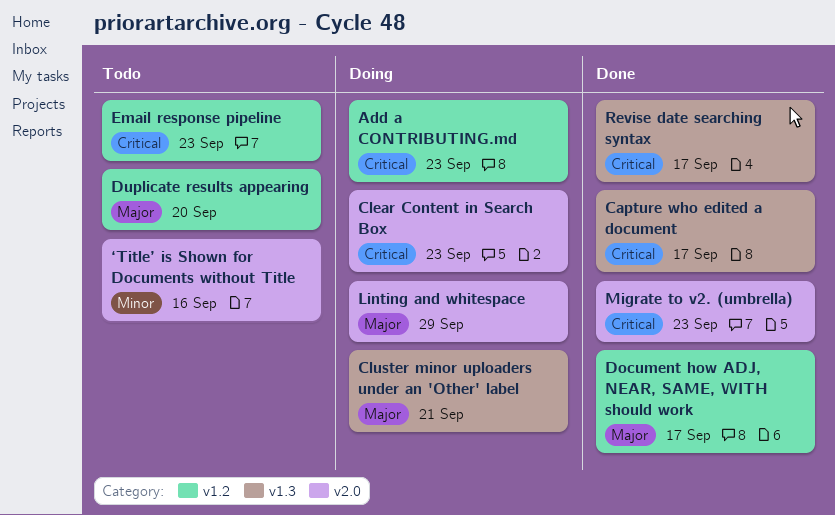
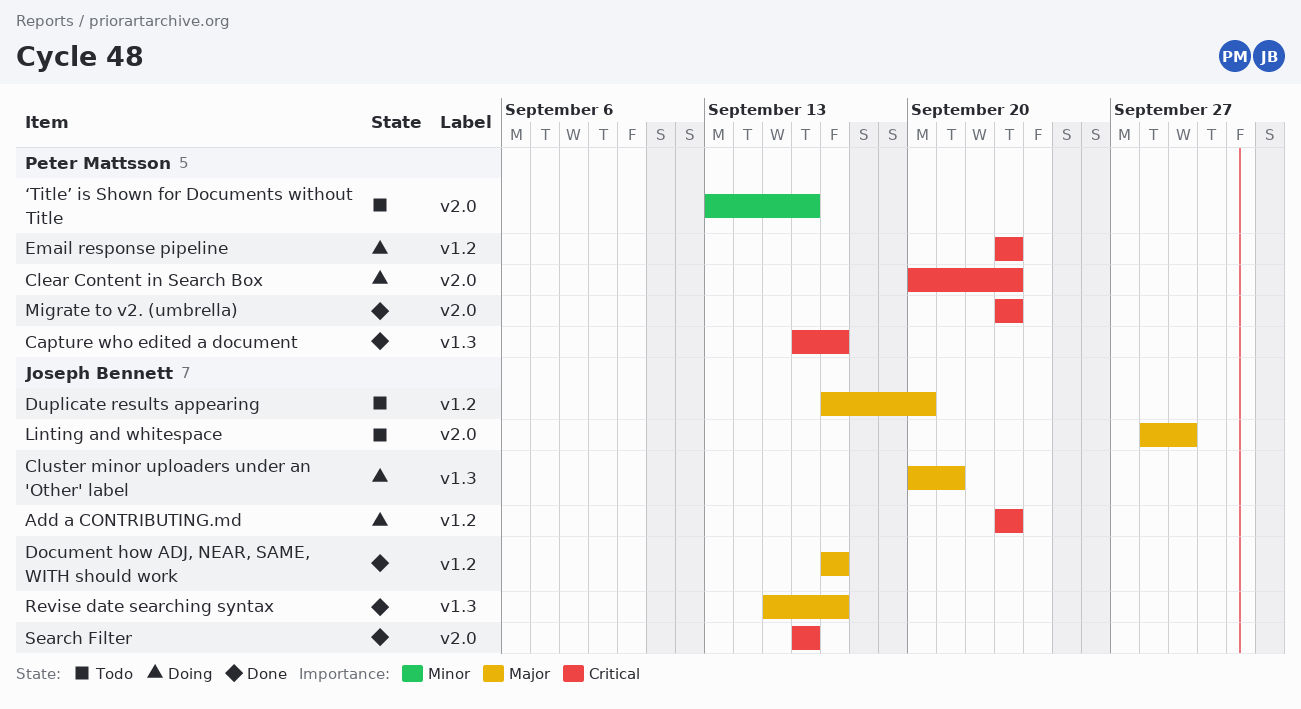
Email response pipeline, status: Todo -> Doing
Linting and whitespace, status: Doing -> Todo
Revise date searching syntax, priority: Critical -> Major
Search Filter: none -> present

